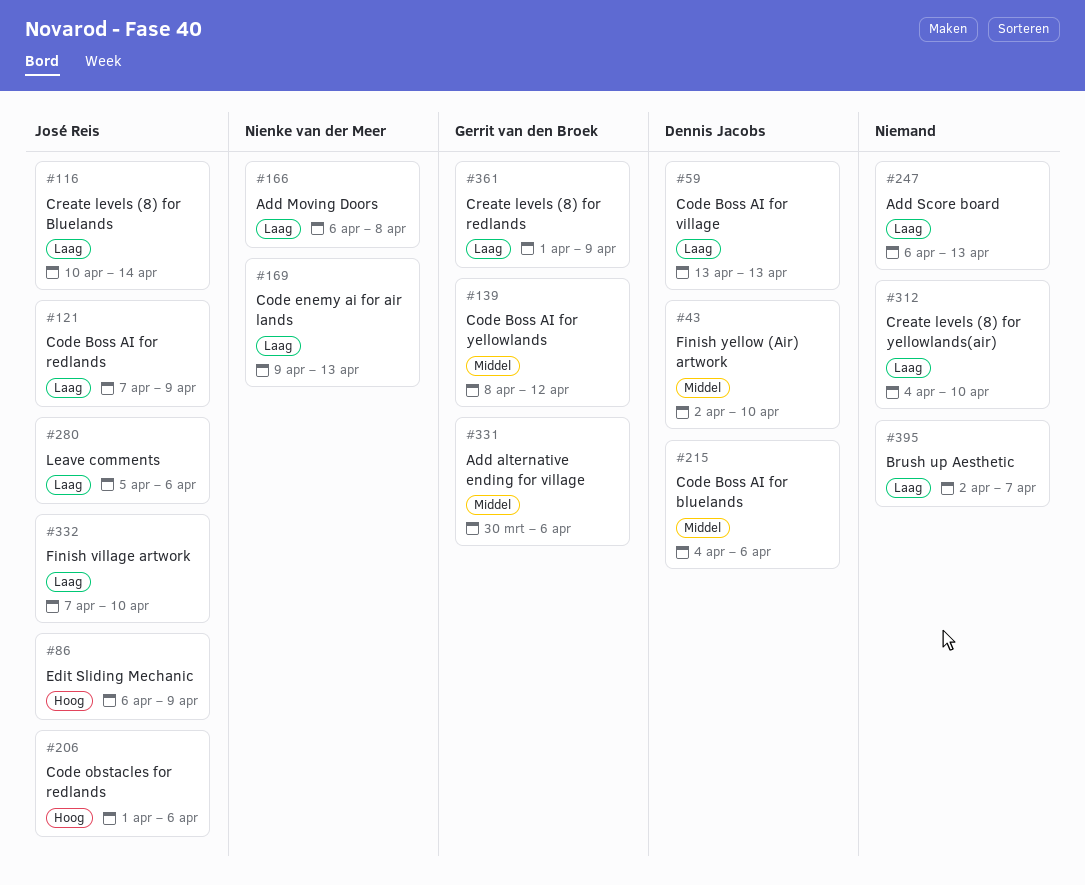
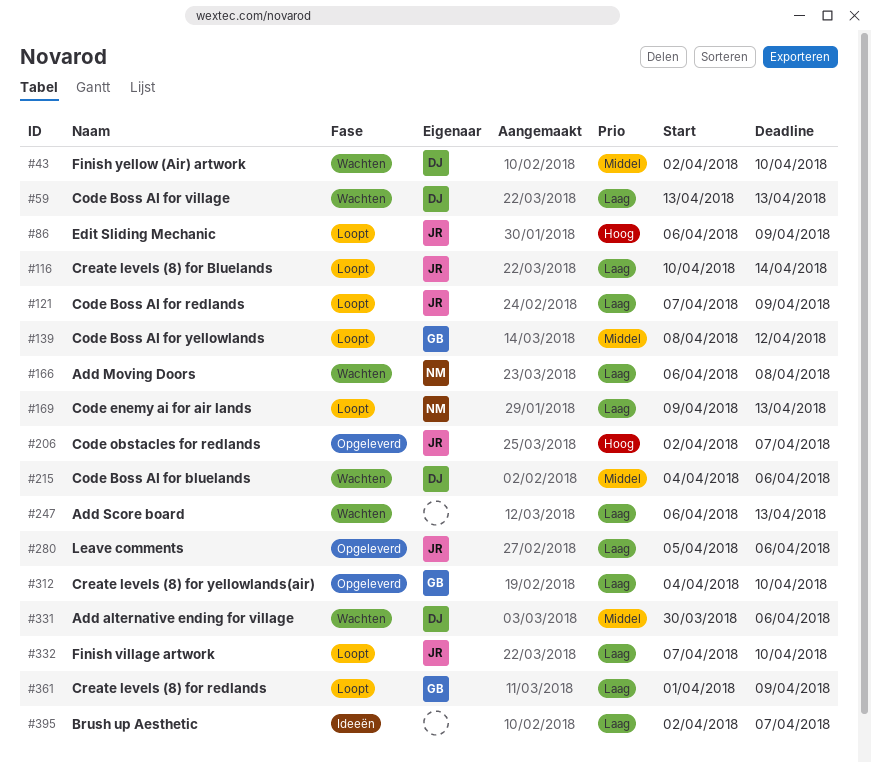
#206, start: Apr 1 -> Apr 2
#206, due: Apr 6 -> Apr 7
#312, owner: none -> Gerrit van den Broek
#331, owner: Gerrit van den Broek -> Dennis Jacobs

